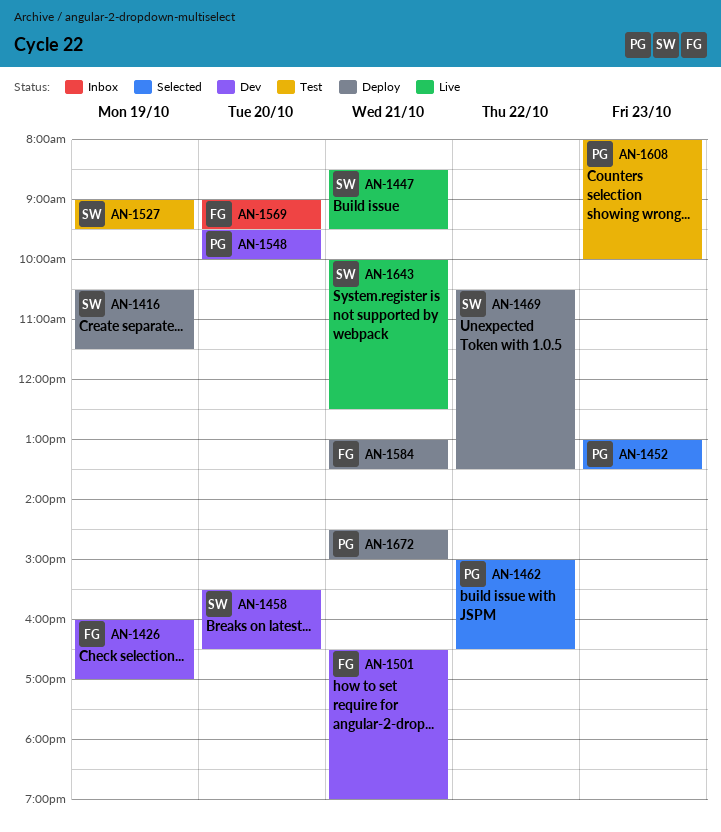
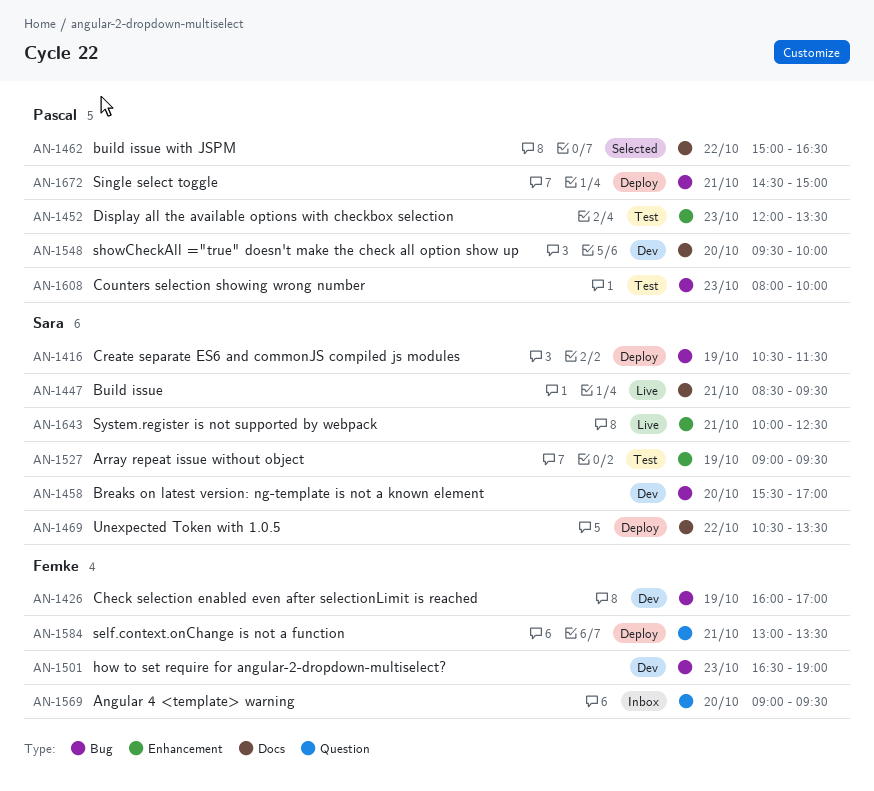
AN-1452, status: Selected -> Test
AN-1452, begins: 13:00 -> 12:00
AN-1458, ends: 16:30 -> 17:00
AN-1501, day: Oct 21 -> Oct 23

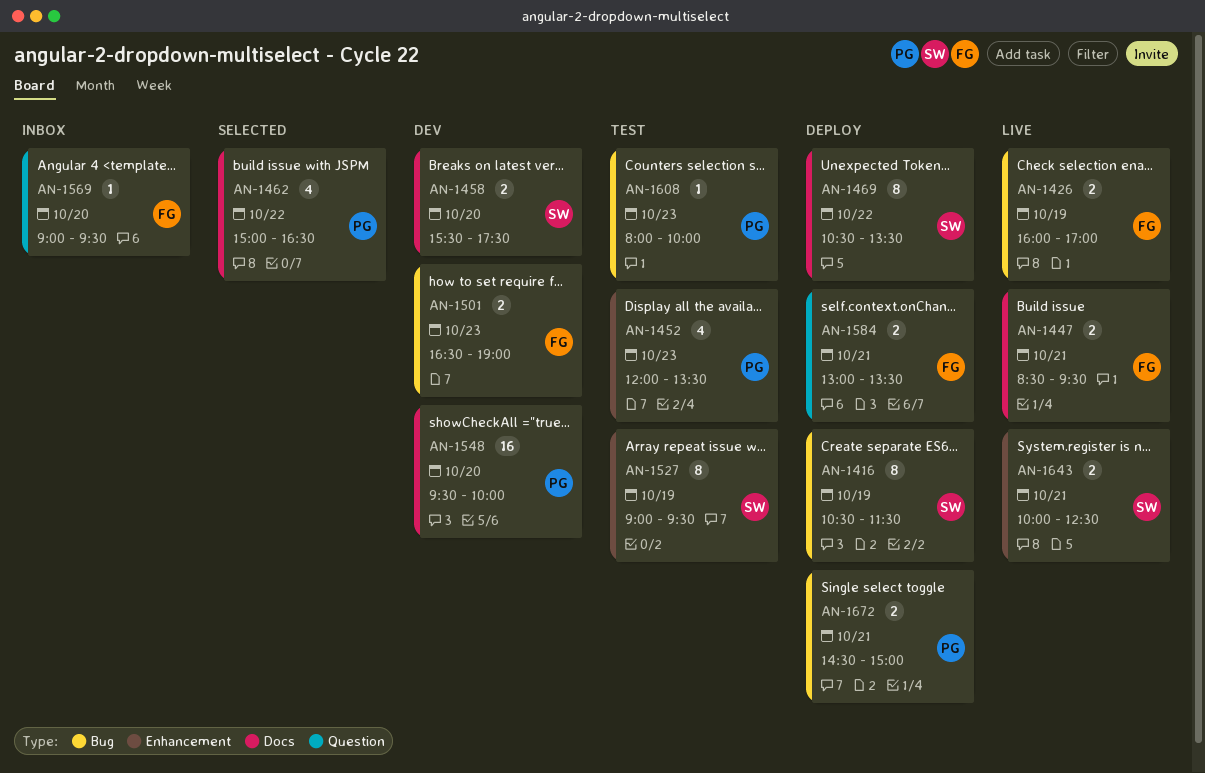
AN-1426, status: Dev -> Live
AN-1447, owner: Sara -> Femke
AN-1458, label: Bug -> Docs
AN-1458, ends: 17:00 -> 17:30

